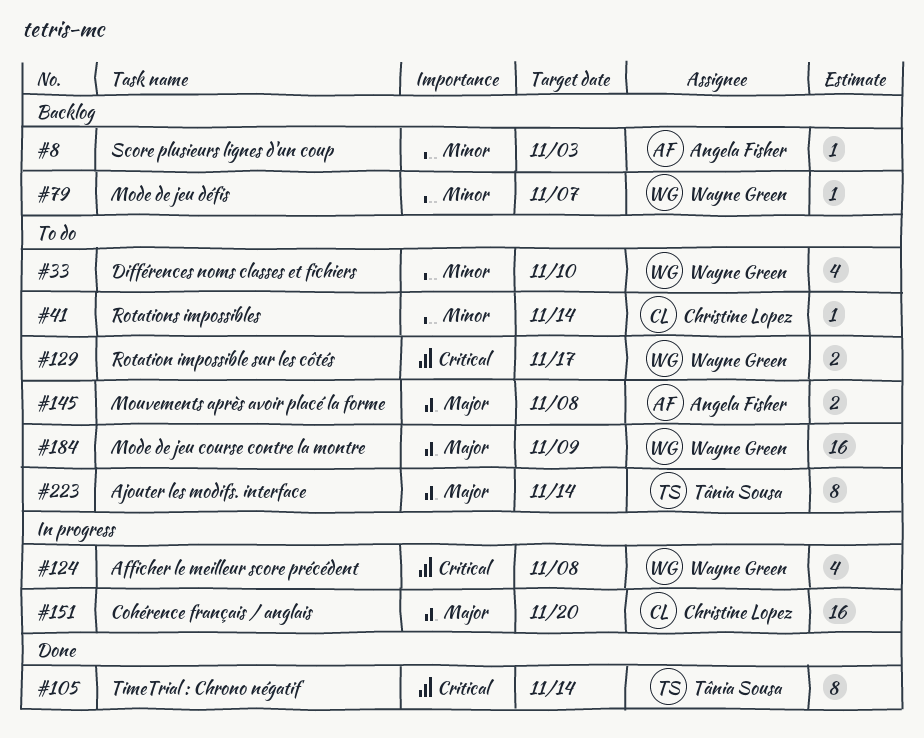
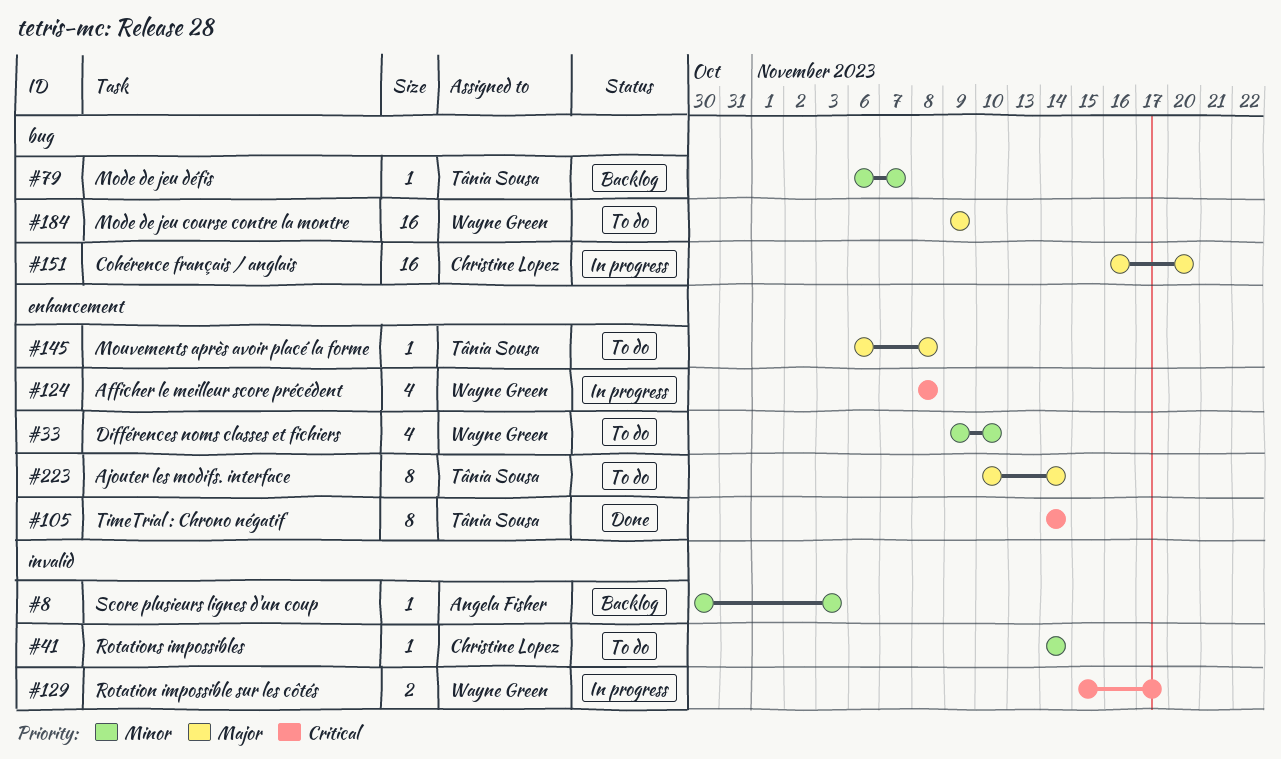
#79, owner: Wayne Green -> Tânia Sousa
#129, status: To do -> In progress
#145, owner: Angela Fisher -> Tânia Sousa
#145, estimate: 2 -> 1

